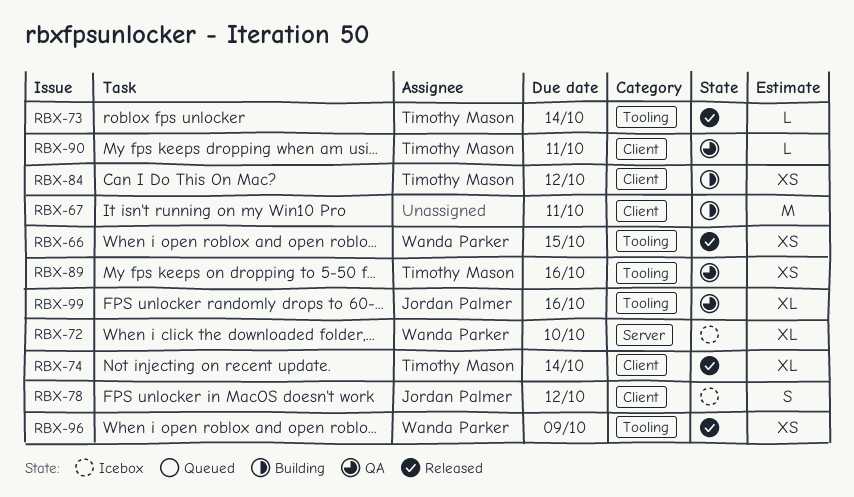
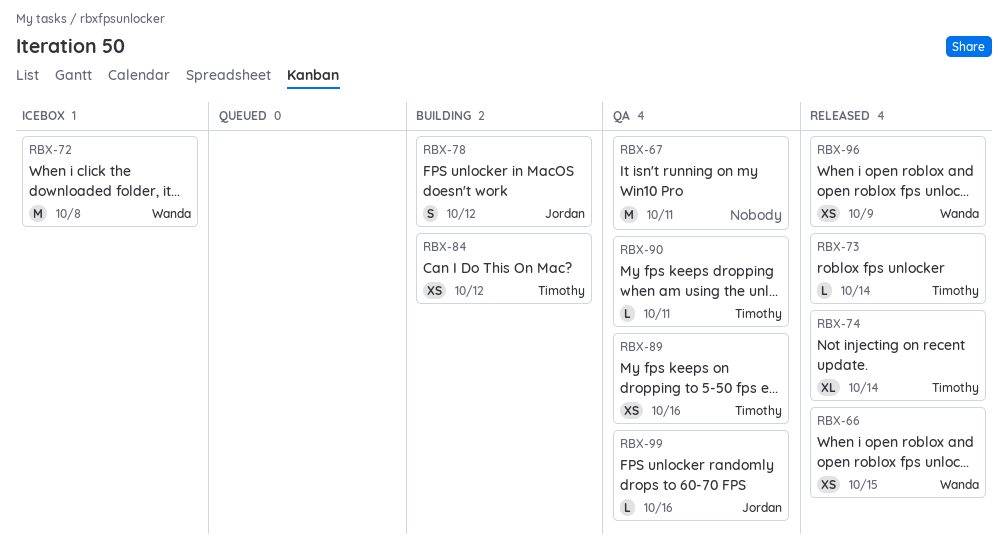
RBX-67, status: Building -> QA
RBX-72, estimate: XL -> M
RBX-72, due: Oct 10 -> Oct 8
RBX-78, status: Icebox -> Building
RBX-99, estimate: XL -> L

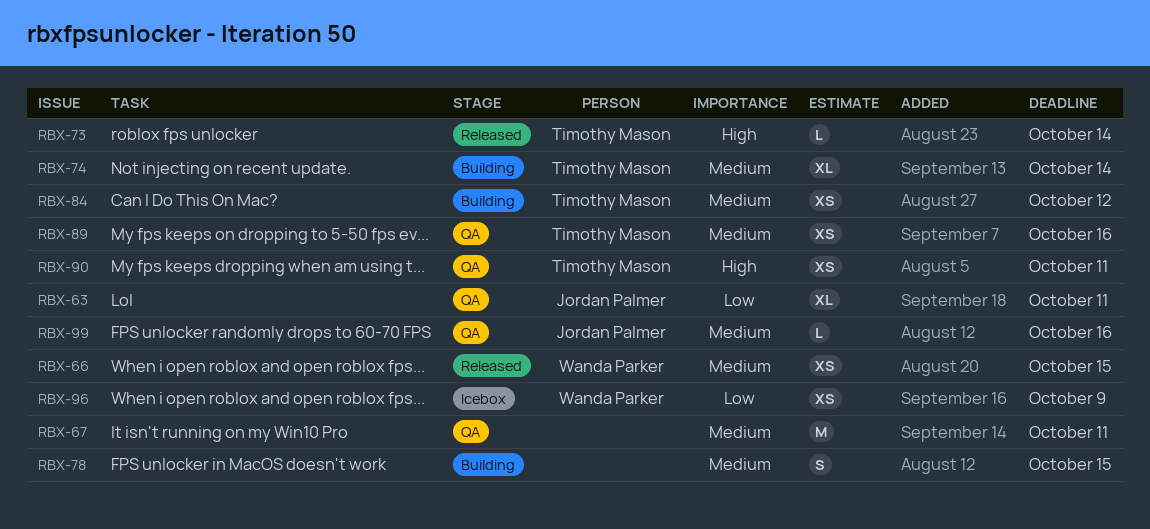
RBX-63: none -> present
RBX-72: present -> none
RBX-74, status: Released -> Building
RBX-78, owner: Jordan Palmer -> none
RBX-78, due: Oct 12 -> Oct 15
RBX-90, estimate: L -> XS
RBX-96, status: Released -> Icebox

